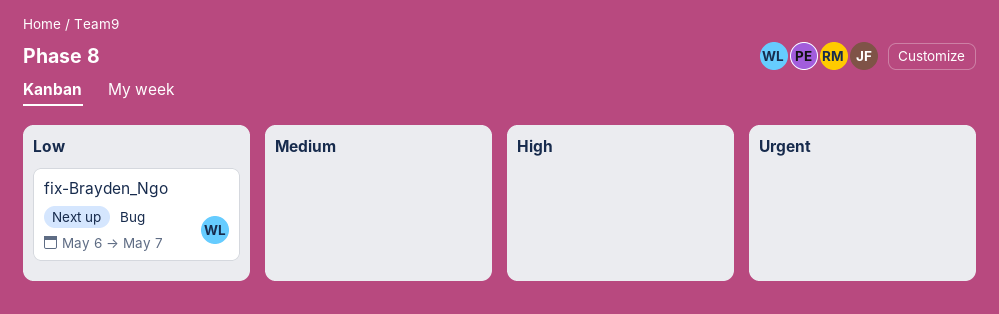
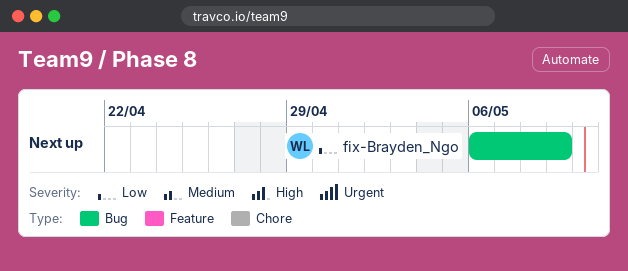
fix-Brayden_Ngo, due: May 7 -> May 9

